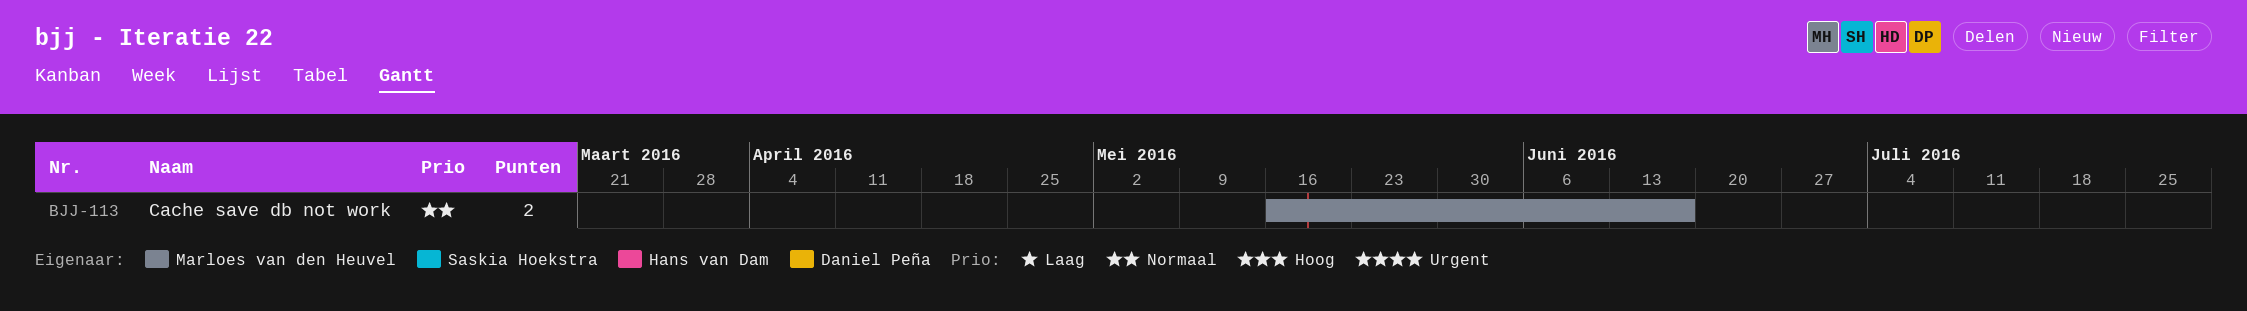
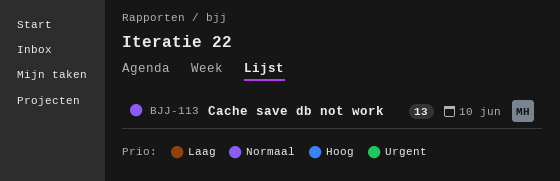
BJJ-113, estimate: 2 -> 13
BJJ-113, due: Jun 17 -> Jun 10

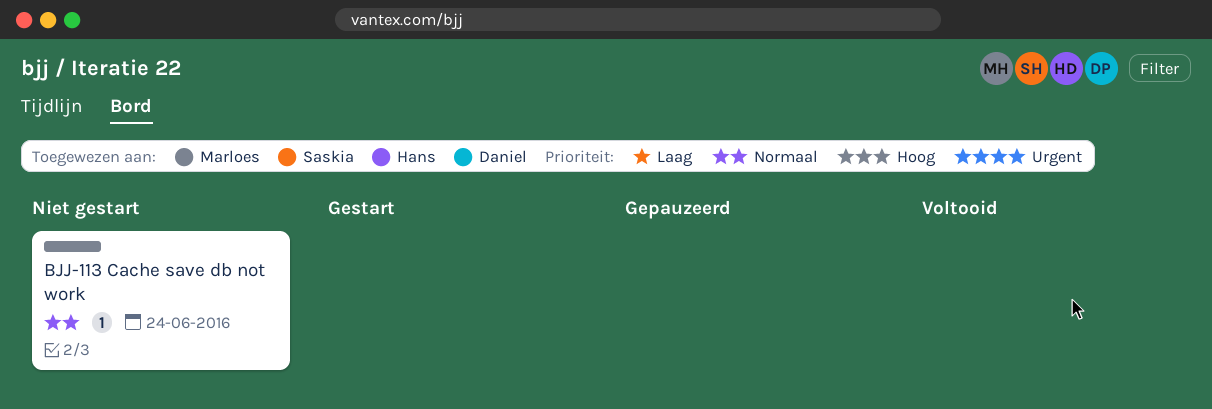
BJJ-113, estimate: 13 -> 1
BJJ-113, due: Jun 10 -> Jun 24

